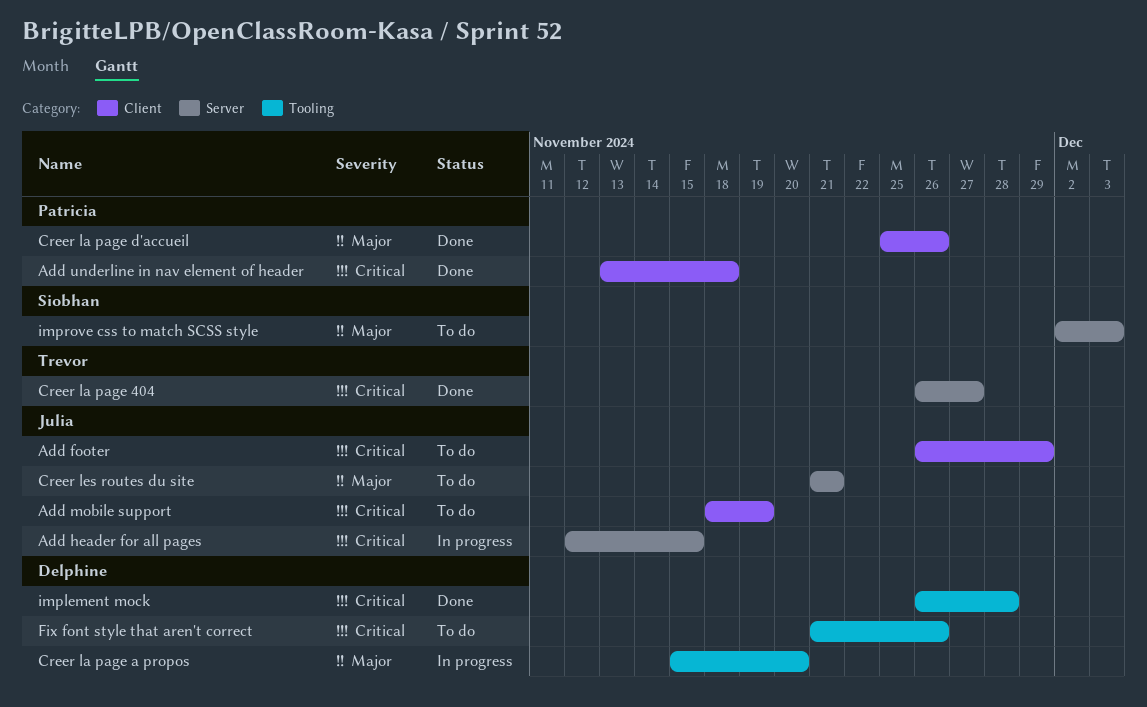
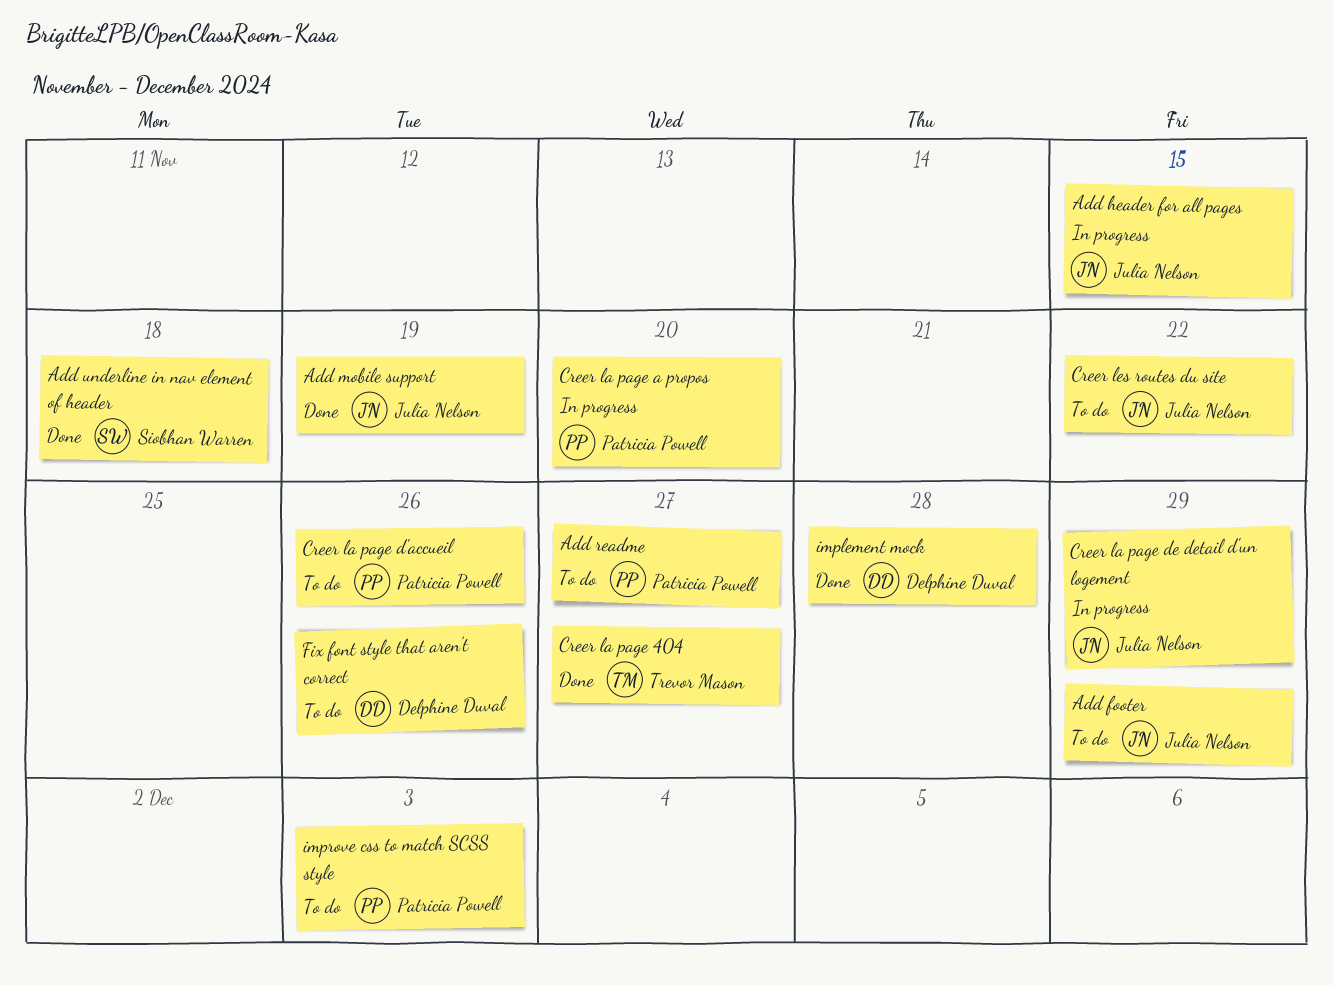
Add mobile support, status: To do -> Done
Add readme: none -> present
Add underline in nav element of header, owner: Patricia Powell -> Siobhan Warren
Creer la page a propos, owner: Delphine Duval -> Patricia Powell
Creer la page d'accueil, status: Done -> To do
Creer la page de detail d'un logement: none -> present
Creer les routes du site, due: Nov 21 -> Nov 22
improve css to match SCSS style, owner: Siobhan Warren -> Patricia Powell

